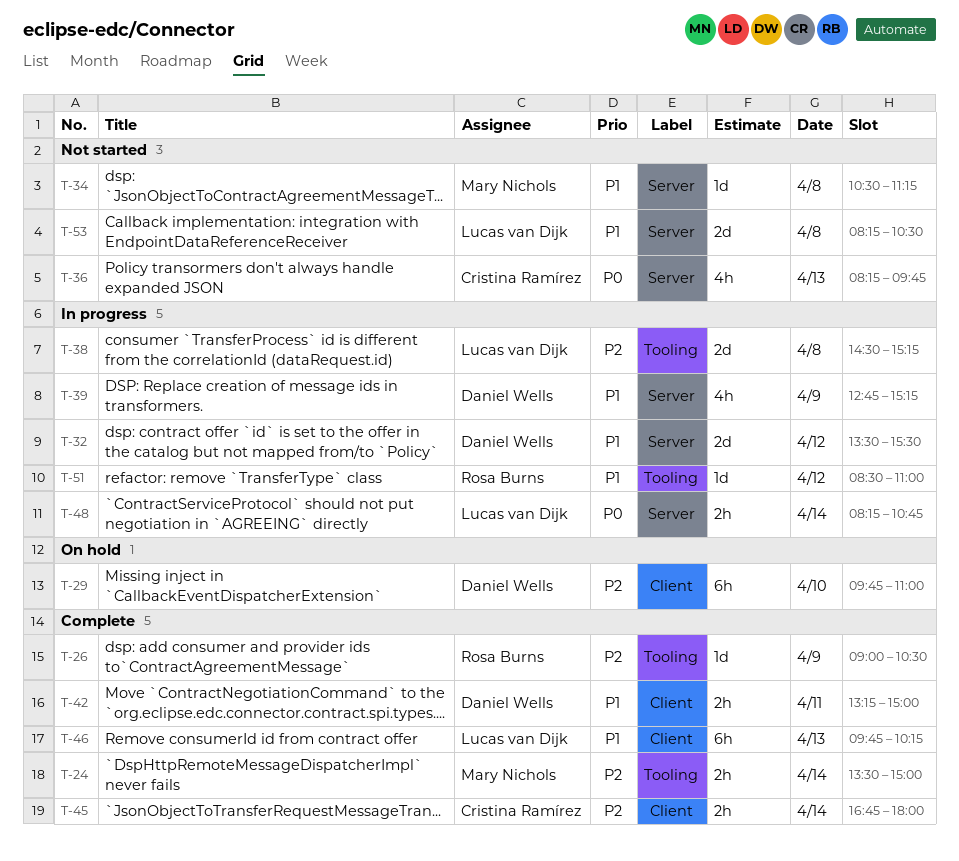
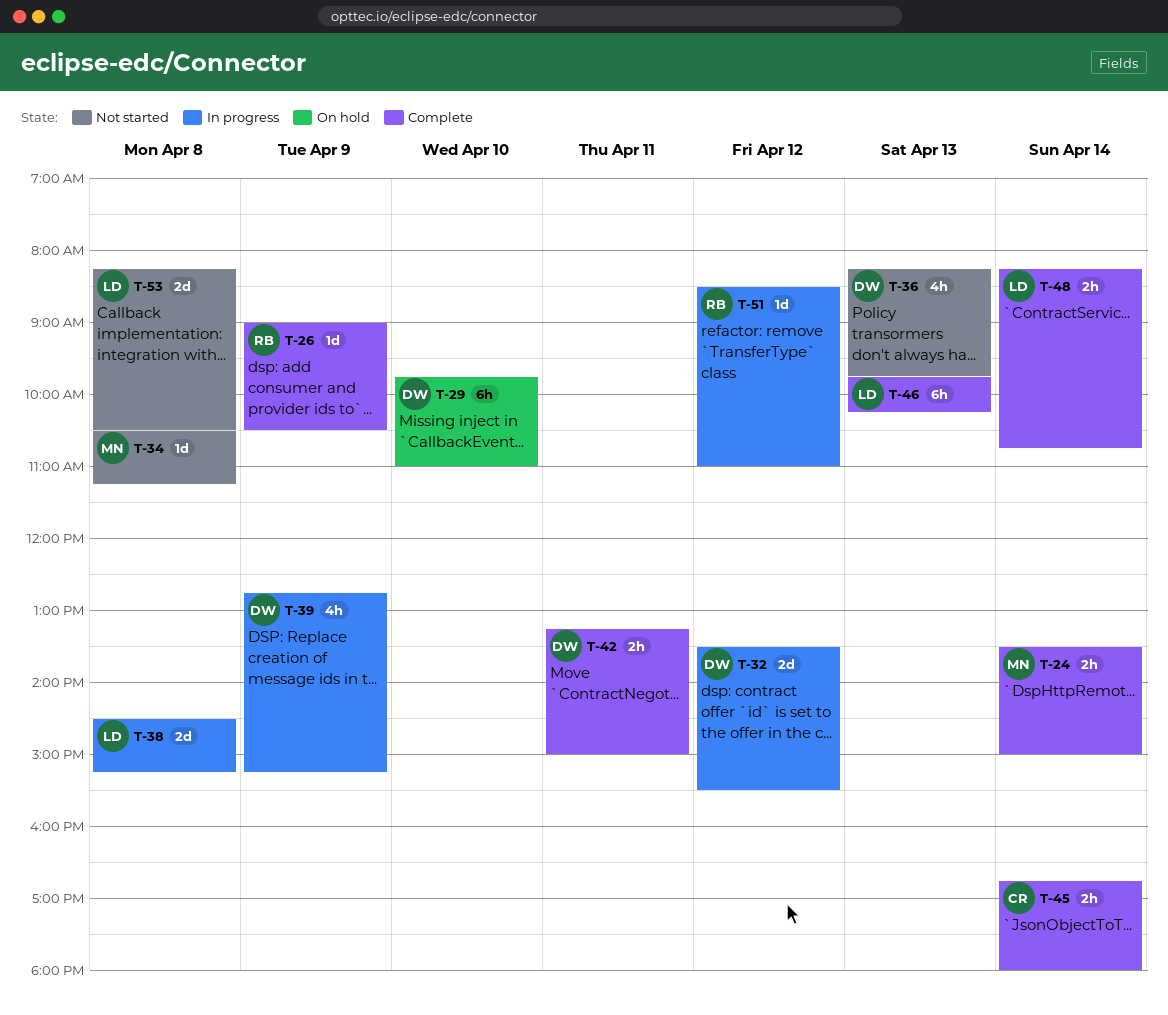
T-36, owner: Cristina Ramírez -> Daniel Wells
T-48, status: In progress -> Complete

